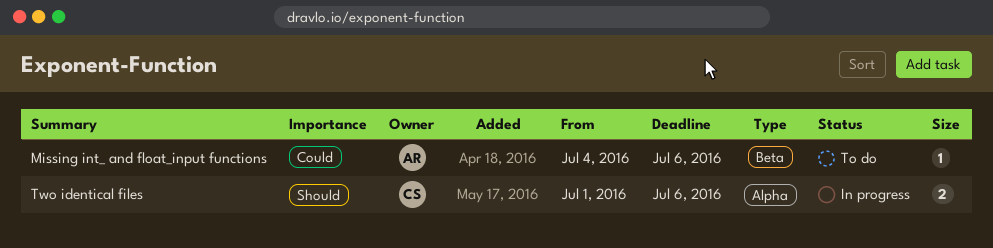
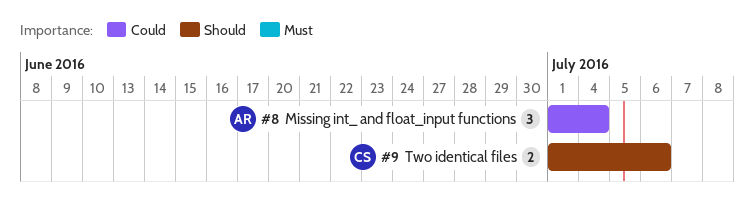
Missing int_ and float_input functions, estimate: 1 -> 3
Missing int_ and float_input functions, start: Jul 4 -> Jul 1
Missing int_ and float_input functions, due: Jul 6 -> Jul 4

